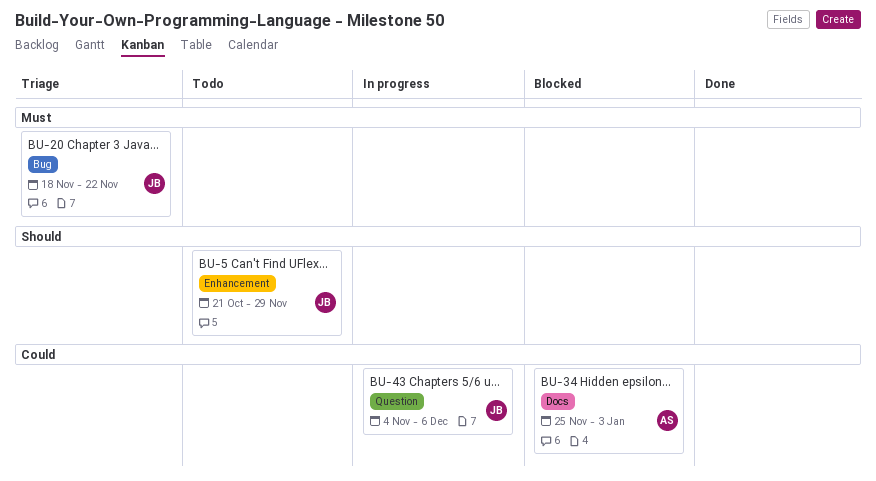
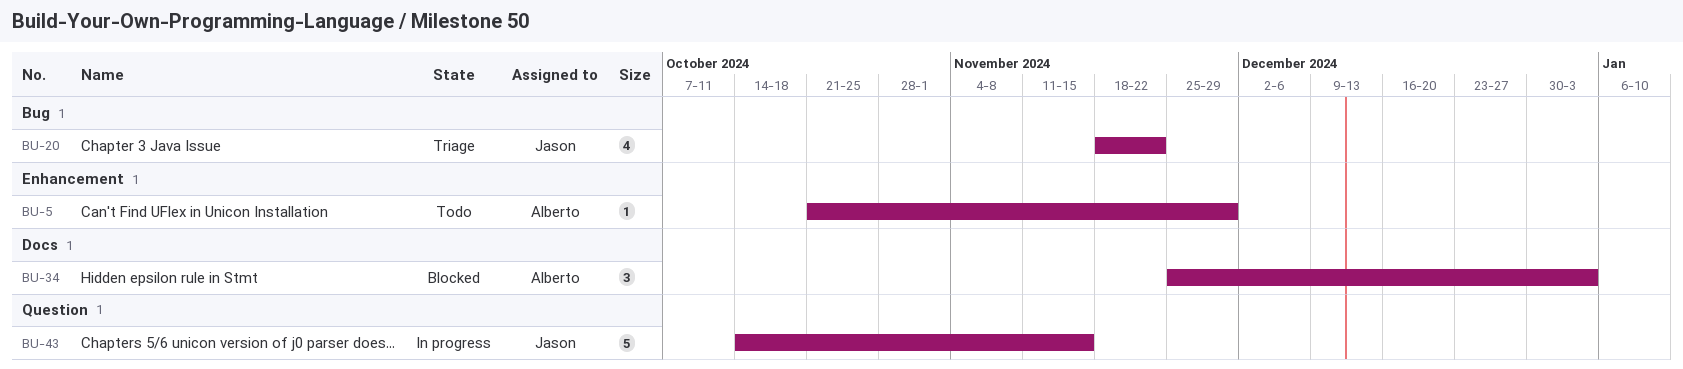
BU-5, owner: Jason -> Alberto
BU-43, start: Nov 4 -> Oct 14
BU-43, due: Dec 6 -> Nov 15

